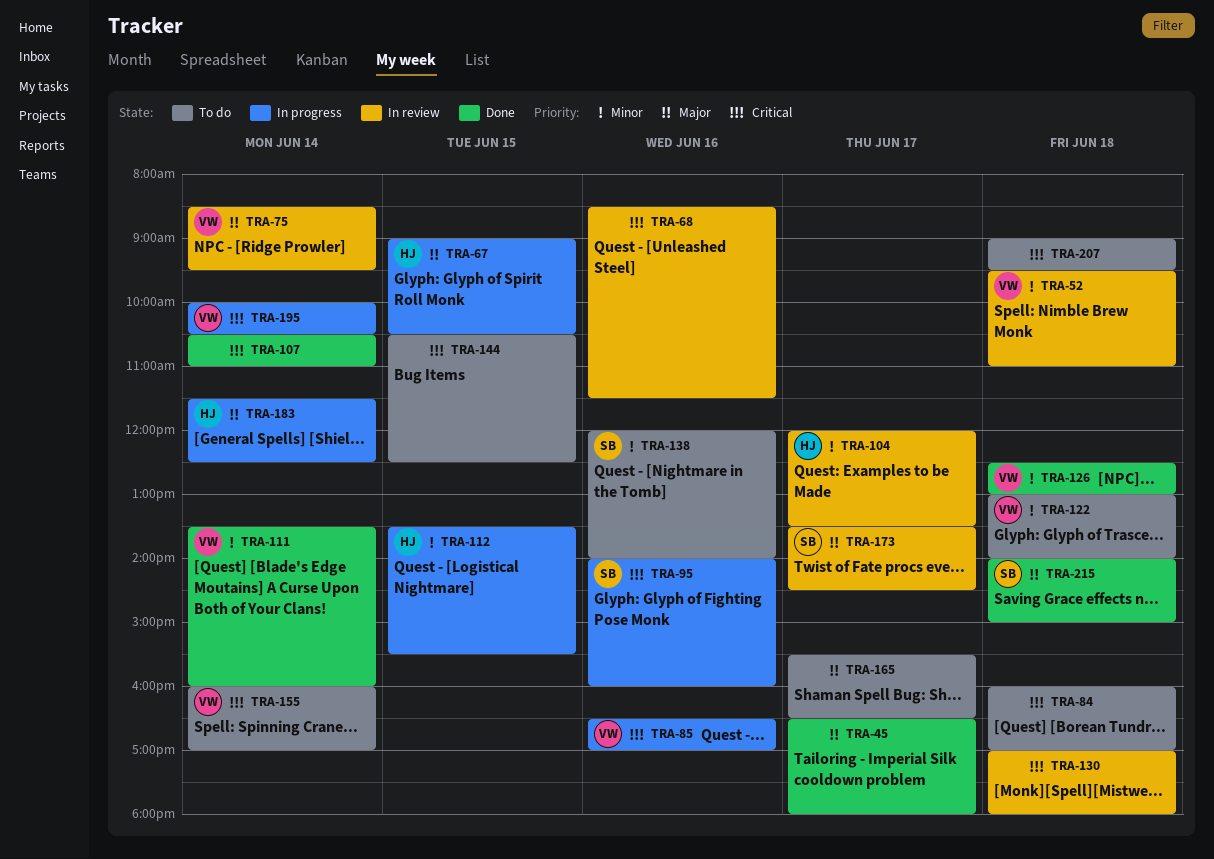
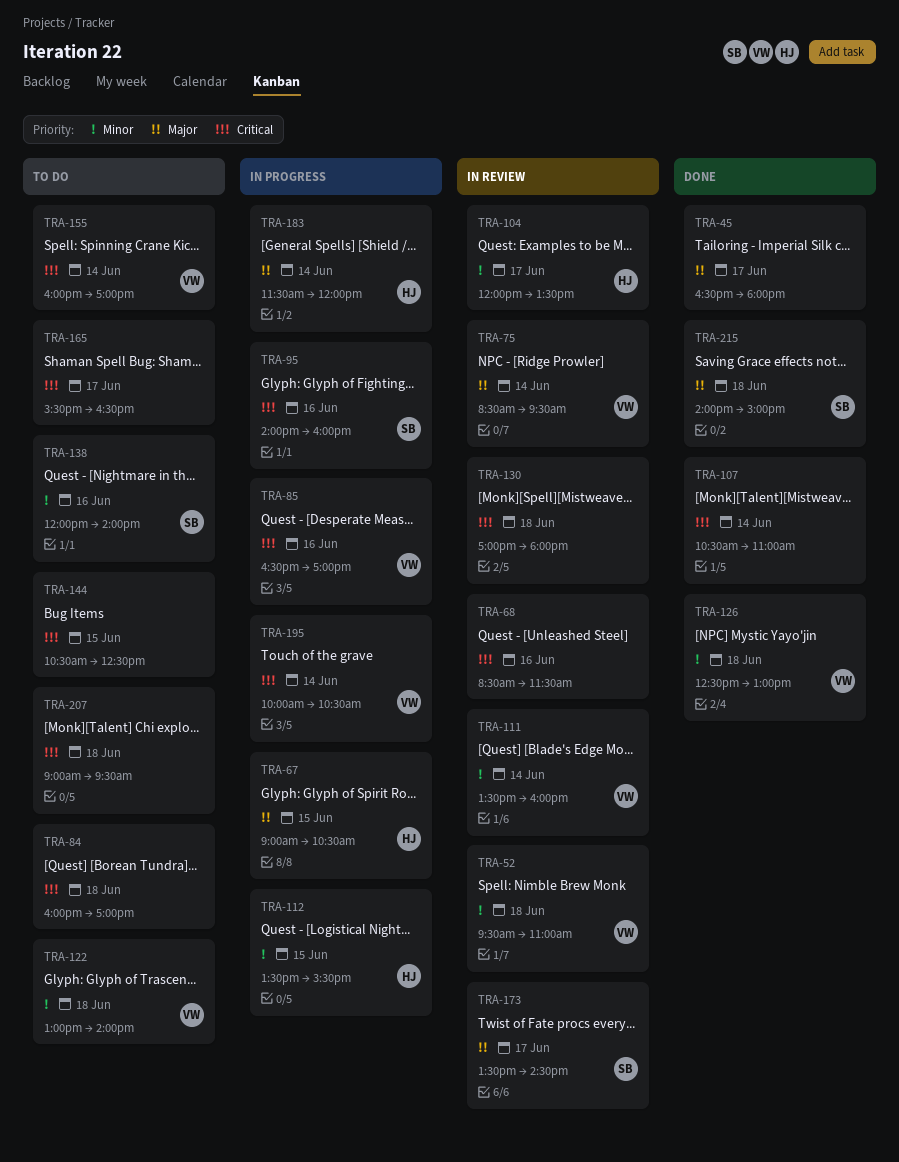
TRA-111, status: Done -> In review
TRA-165, priority: Major -> Critical
TRA-183, ends: 12:30 -> 12:00

